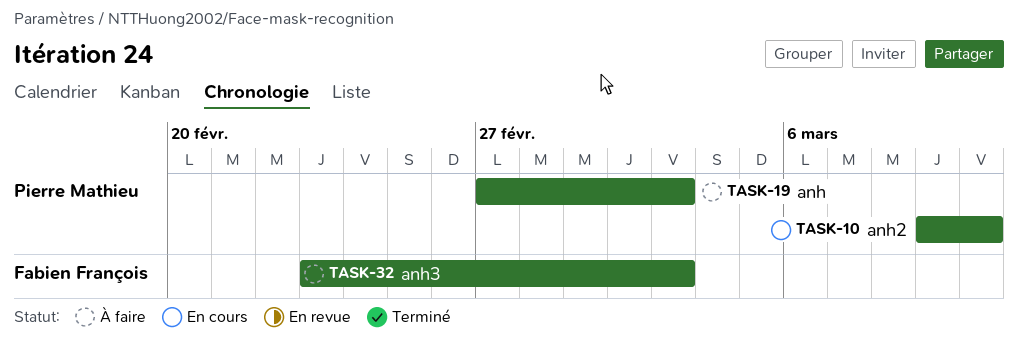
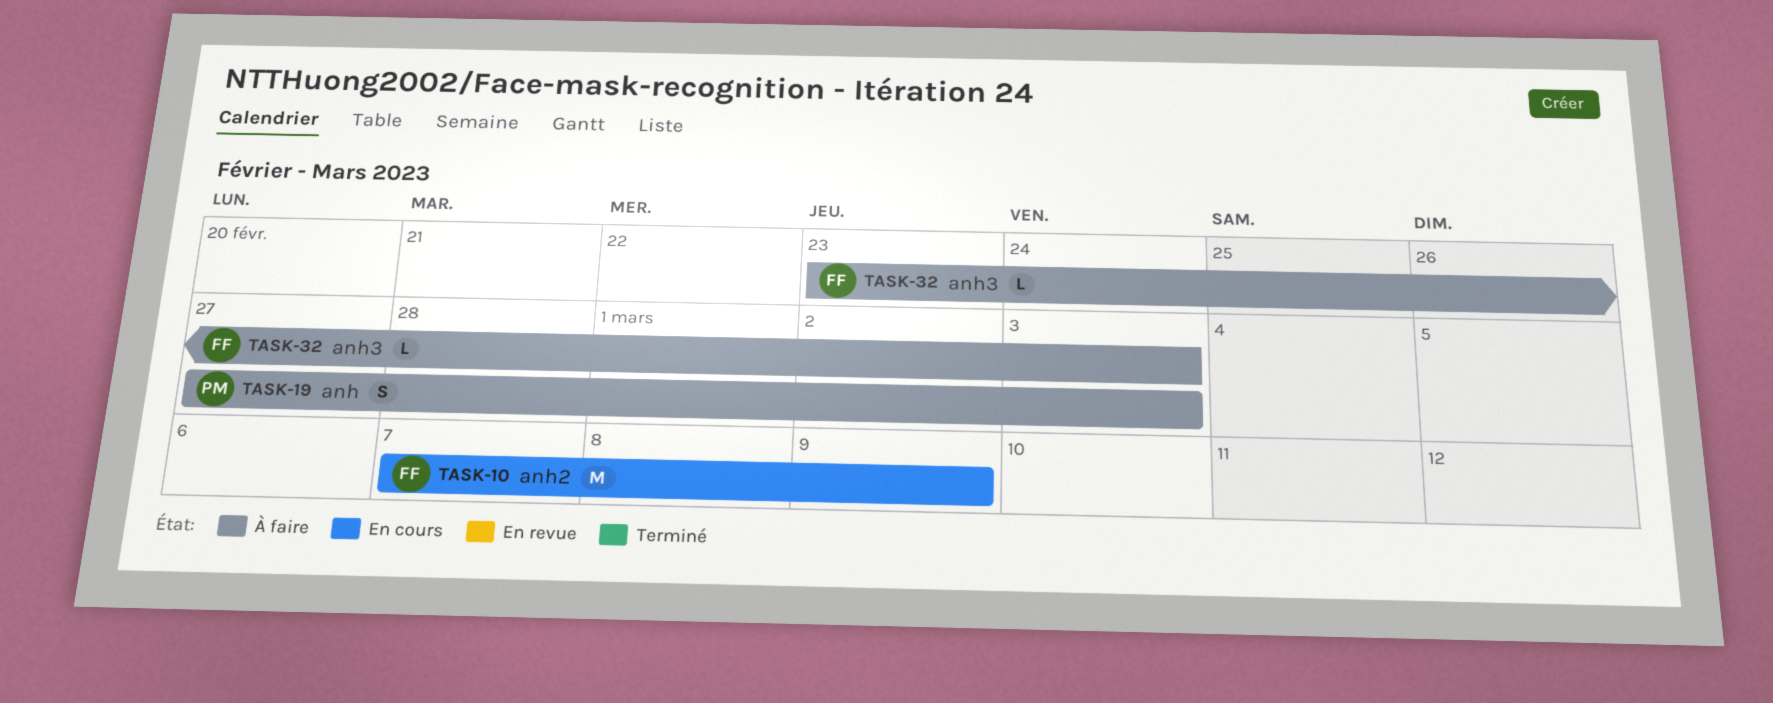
TASK-10, owner: Pierre Mathieu -> Fabien François
TASK-10, start: Mar 9 -> Mar 7
TASK-10, due: Mar 10 -> Mar 9

